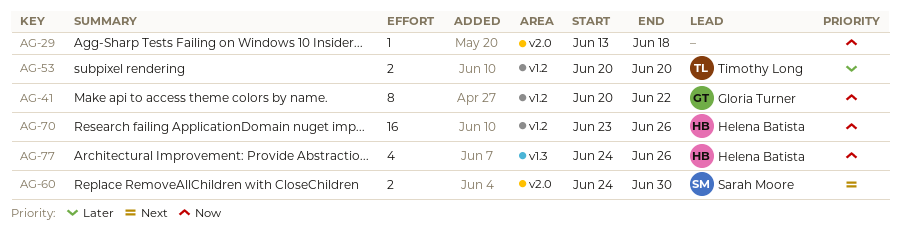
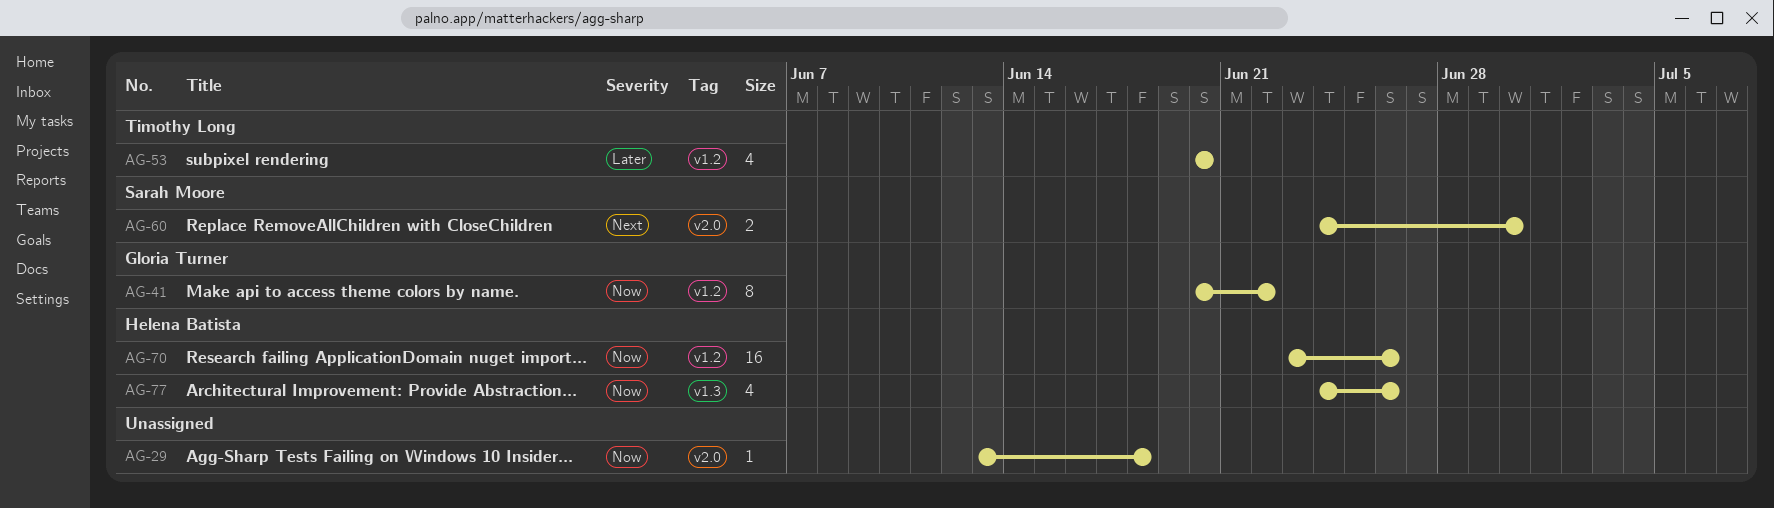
AG-53, estimate: 2 -> 4

